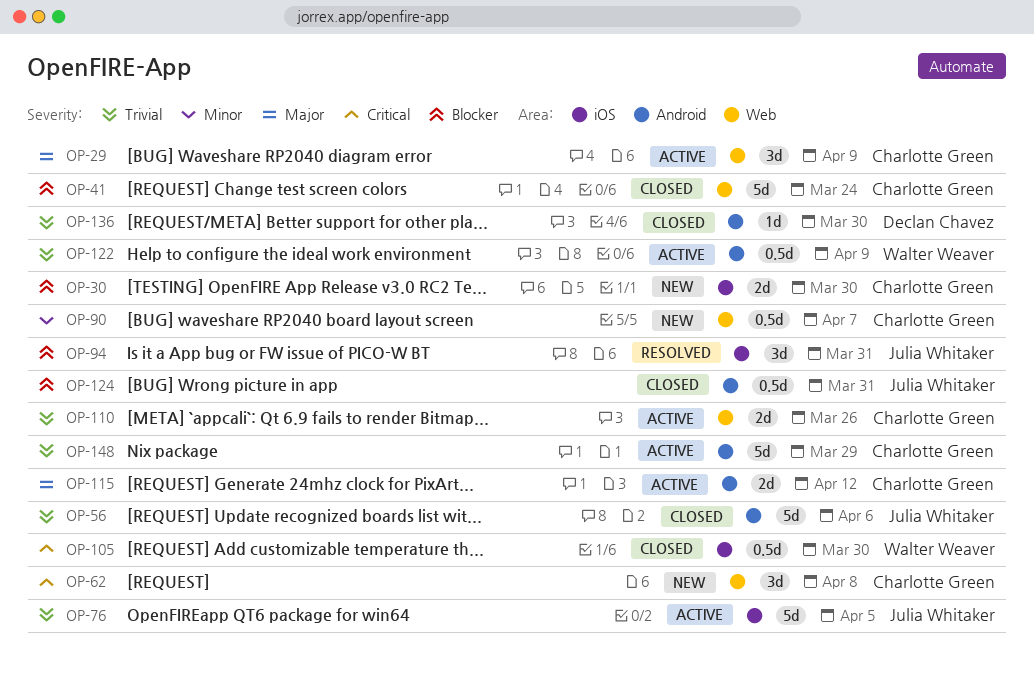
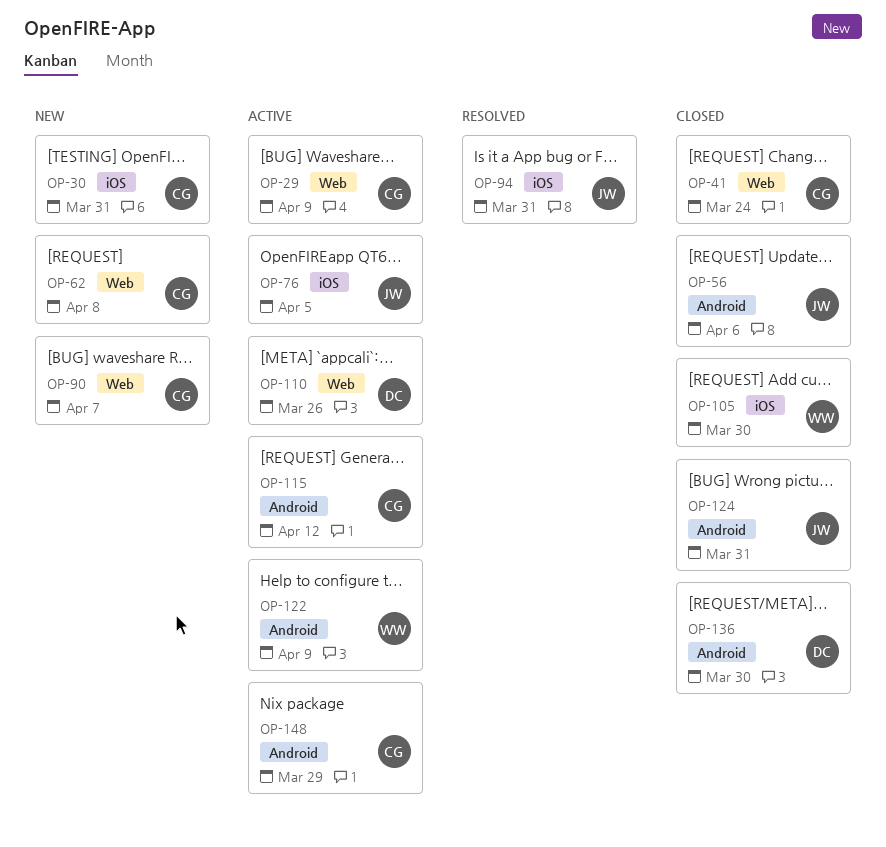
OP-30, due: Mar 30 -> Mar 31
OP-110, owner: Charlotte Green -> Declan Chavez

